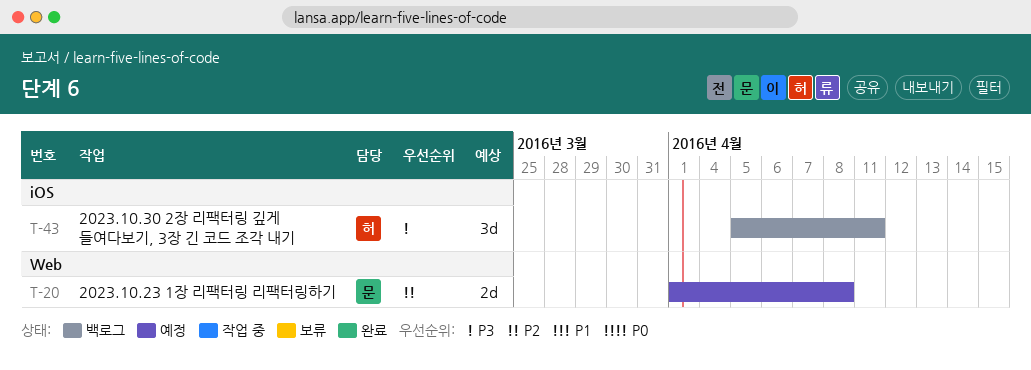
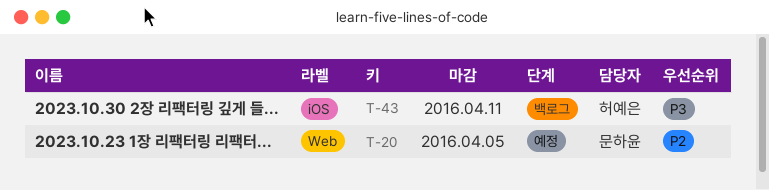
T-20, due: Apr 8 -> Apr 5

